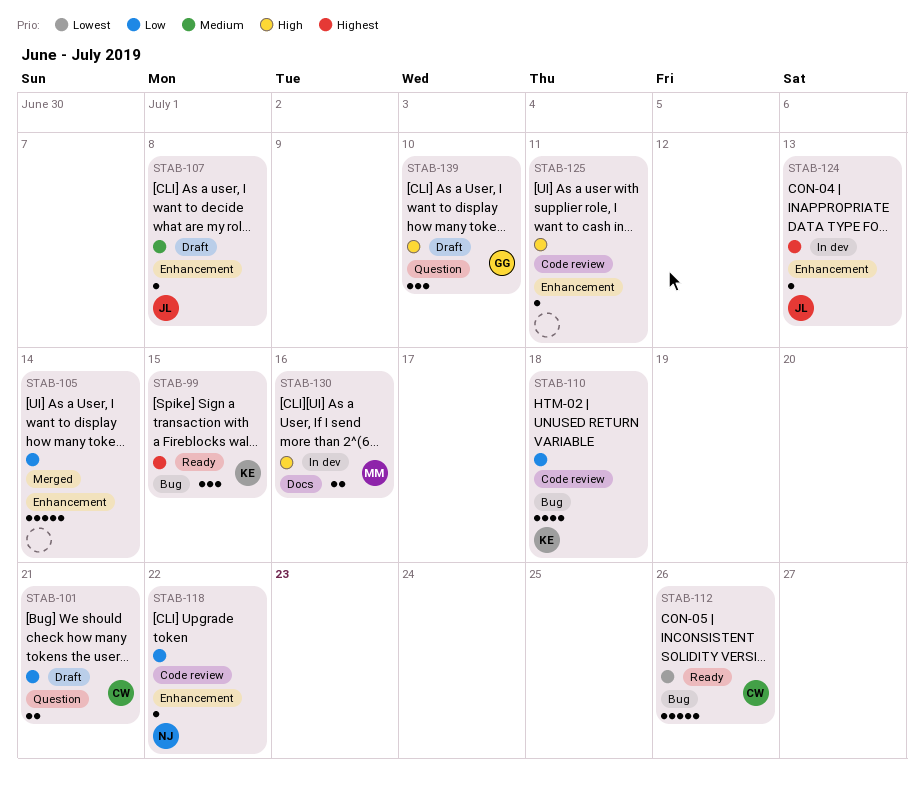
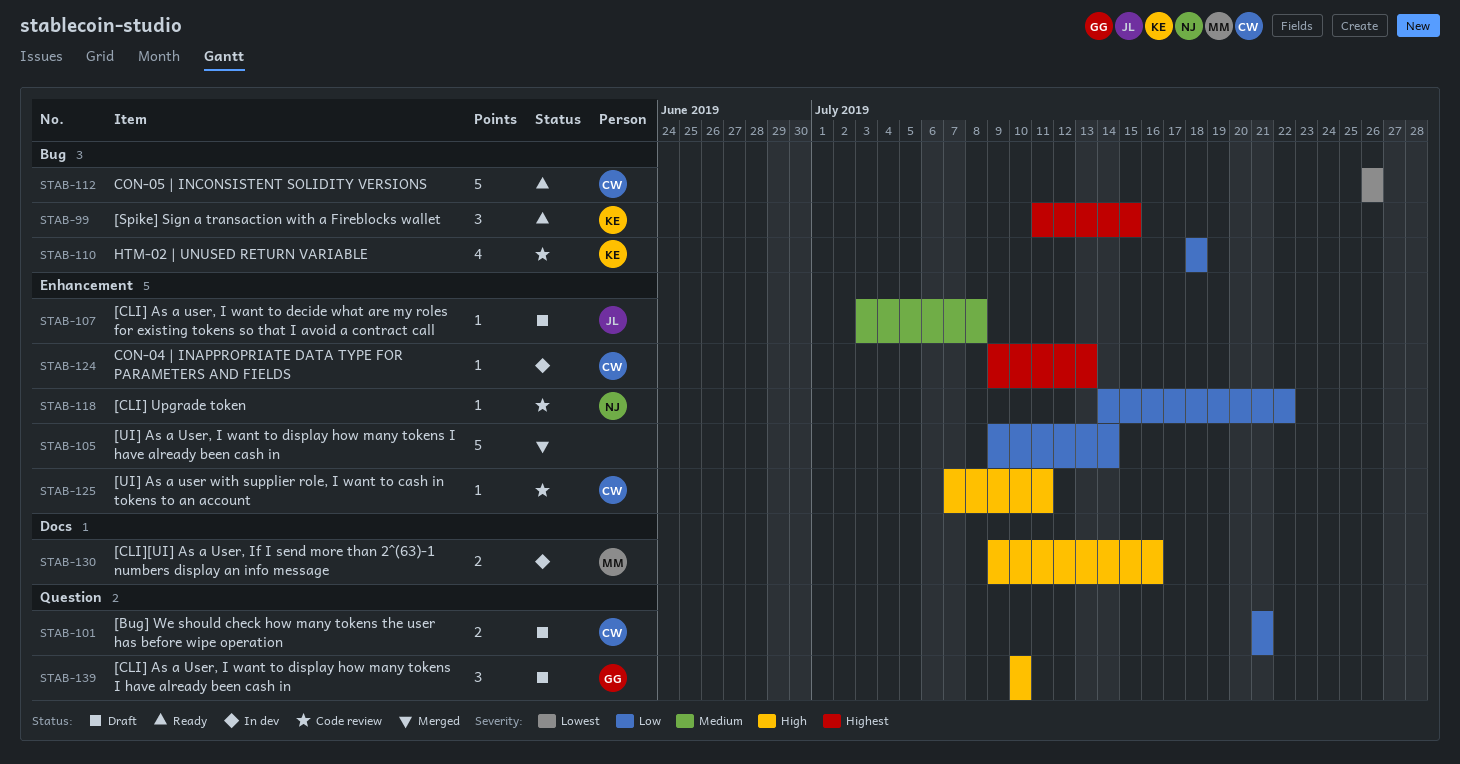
STAB-124, owner: JL -> CW
STAB-125, owner: none -> CW

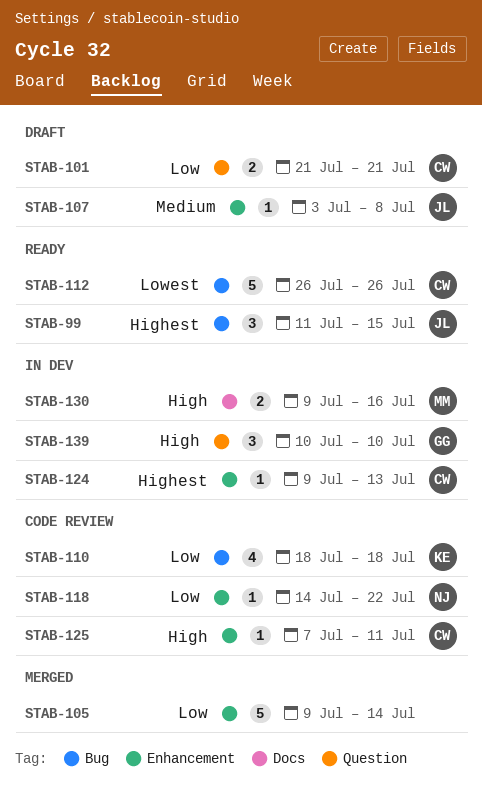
STAB-99, owner: KE -> JL
STAB-139, status: Draft -> In dev

